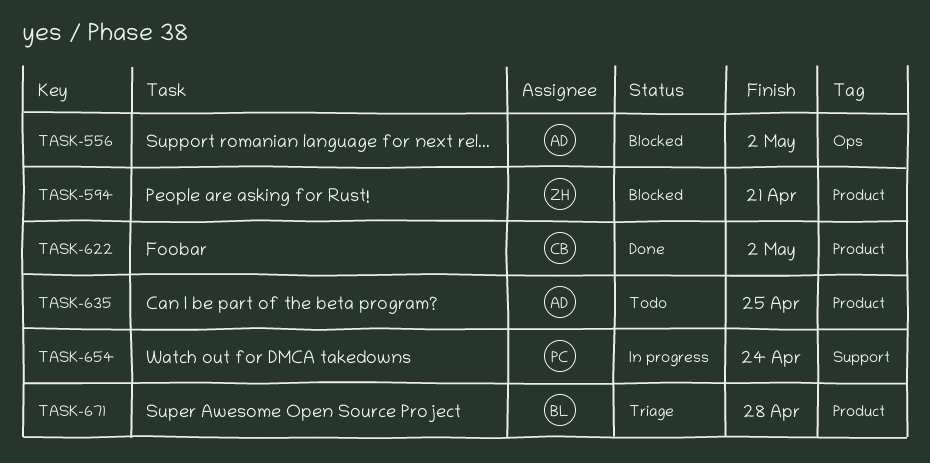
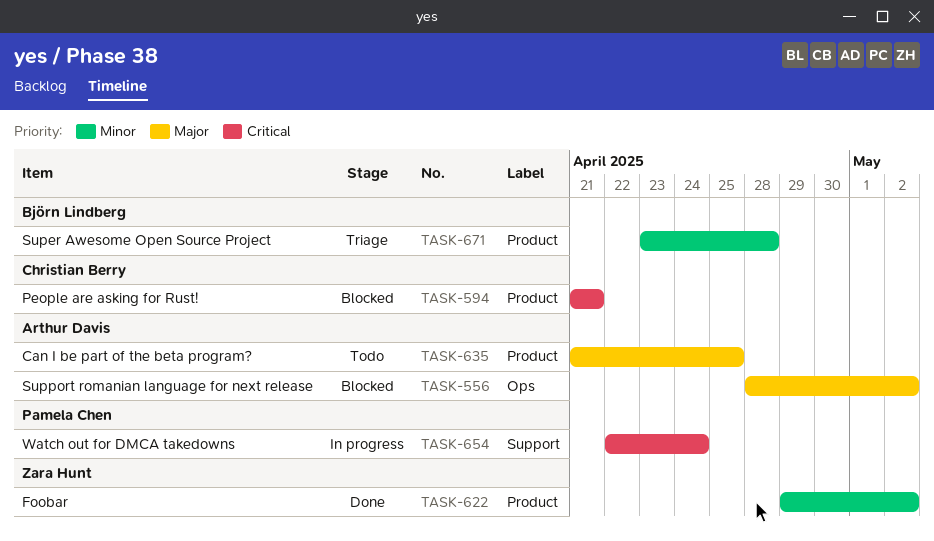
TASK-594, owner: Zara Hunt -> Christian Berry
TASK-622, owner: Christian Berry -> Zara Hunt

